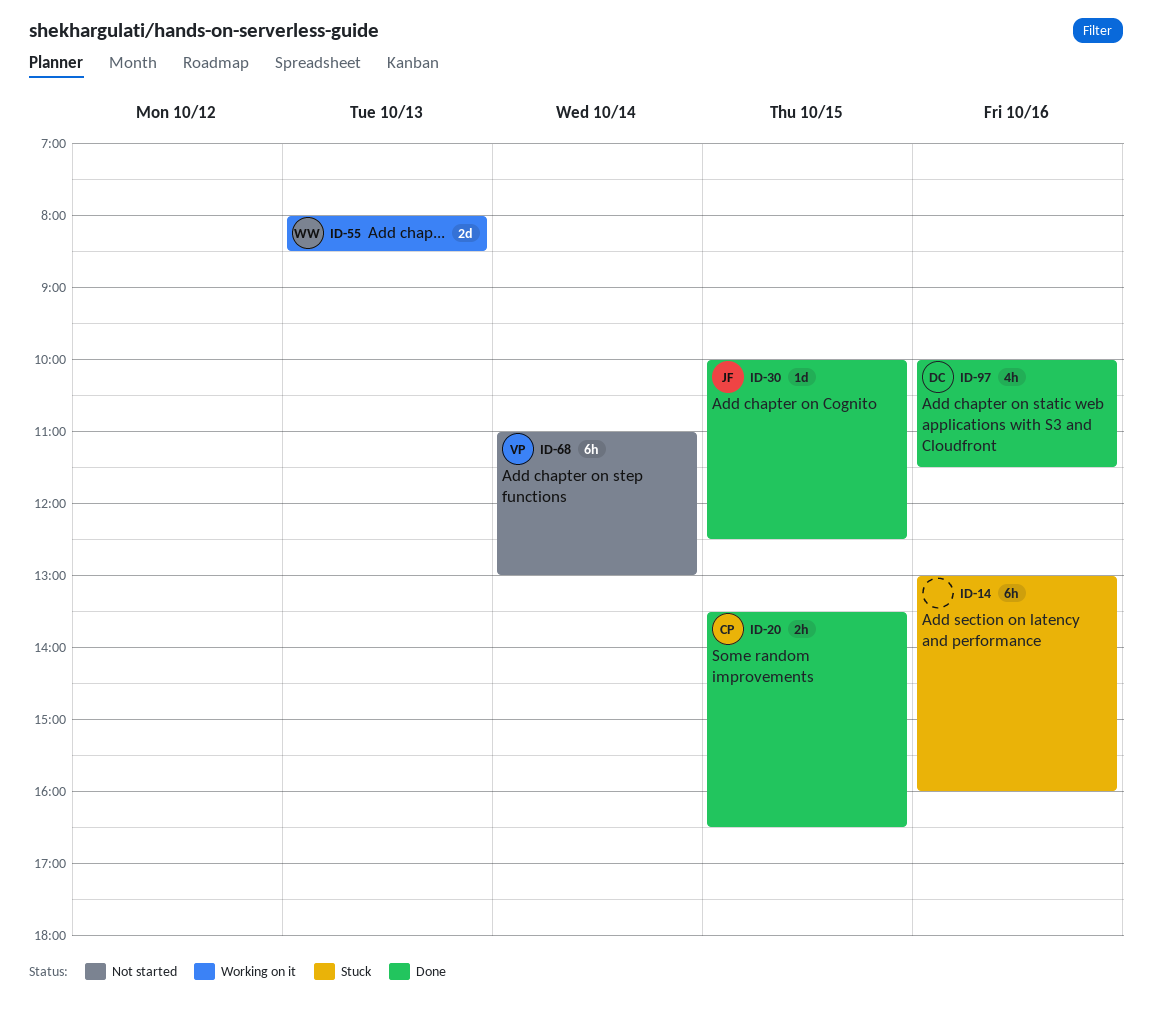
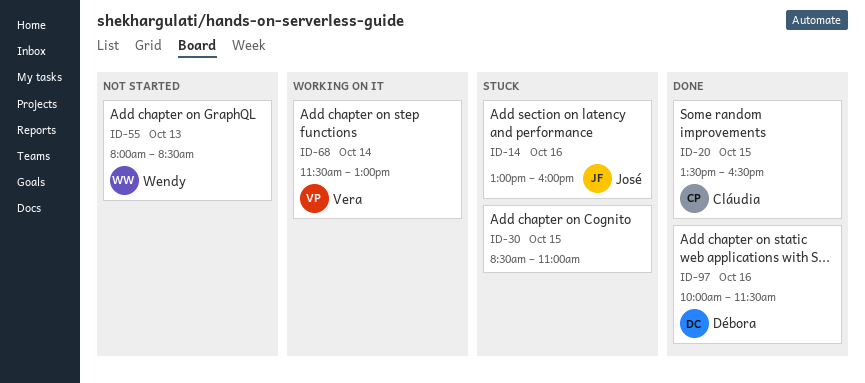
ID-14, owner: none -> José
ID-30, status: Done -> Stuck
ID-30, owner: José -> none
ID-30, begins: 10:00 -> 08:30
ID-30, ends: 12:30 -> 11:00
ID-55, status: Working on it -> Not started
ID-68, status: Not started -> Working on it
ID-68, begins: 11:00 -> 11:30

